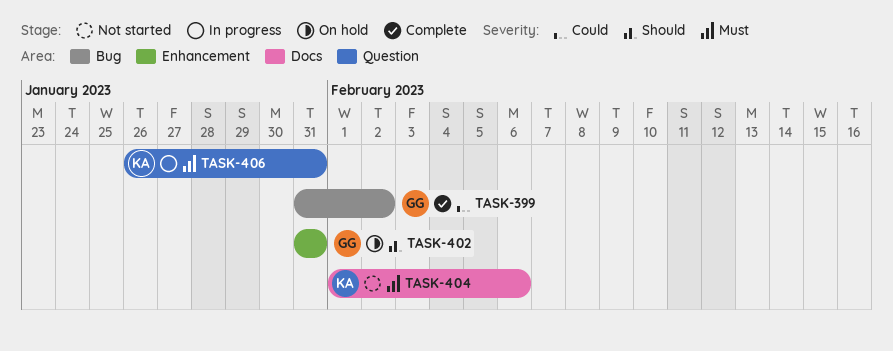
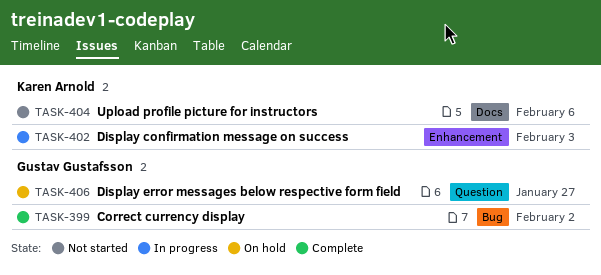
TASK-402, status: On hold -> In progress
TASK-402, owner: Gustav Gustafsson -> Karen Arnold
TASK-402, due: Jan 31 -> Feb 3
TASK-406, status: In progress -> On hold
TASK-406, owner: Karen Arnold -> Gustav Gustafsson
TASK-406, due: Jan 31 -> Jan 27

